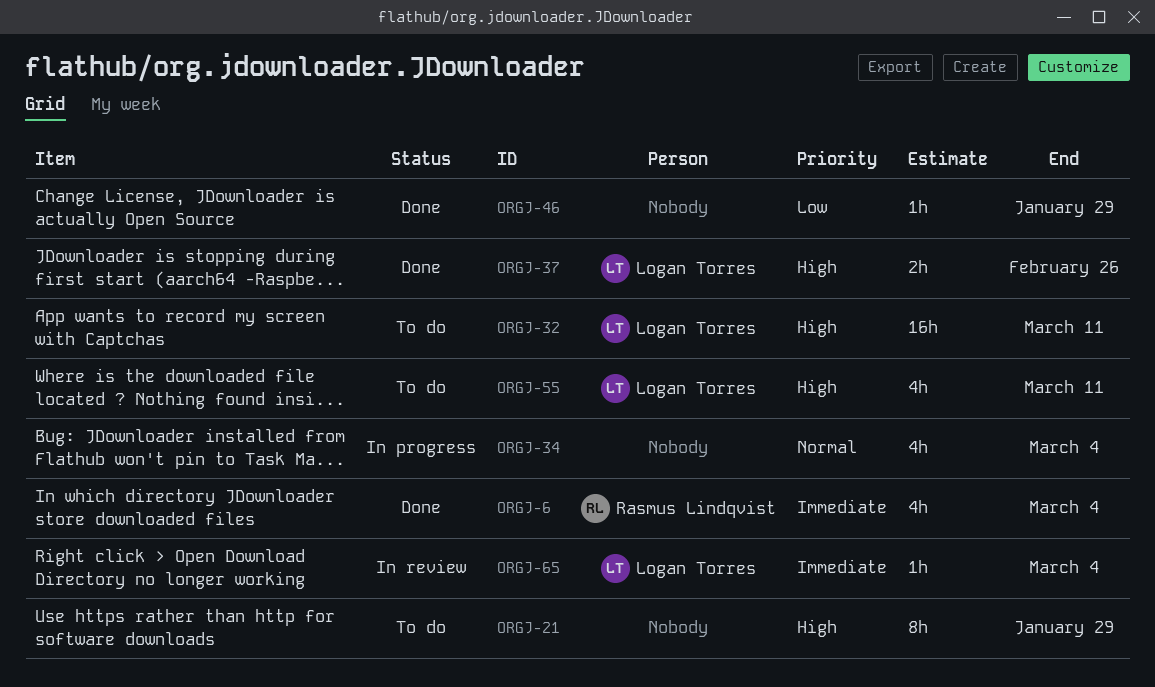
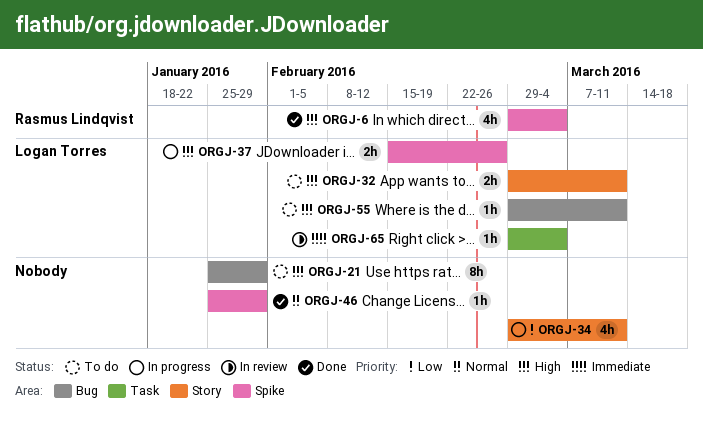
ORGJ-6, priority: Immediate -> High
ORGJ-32, estimate: 16h -> 2h
ORGJ-34, priority: Normal -> Low
ORGJ-34, due: Mar 4 -> Mar 11
ORGJ-37, status: Done -> In progress
ORGJ-46, priority: Low -> Normal
ORGJ-55, estimate: 4h -> 1h

